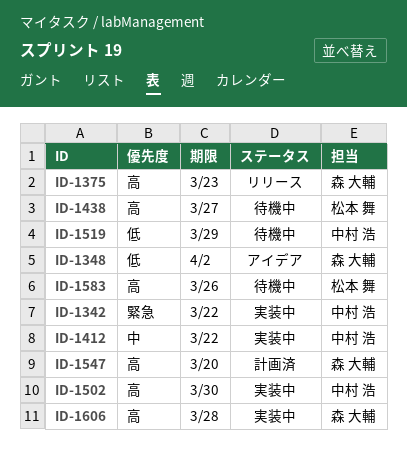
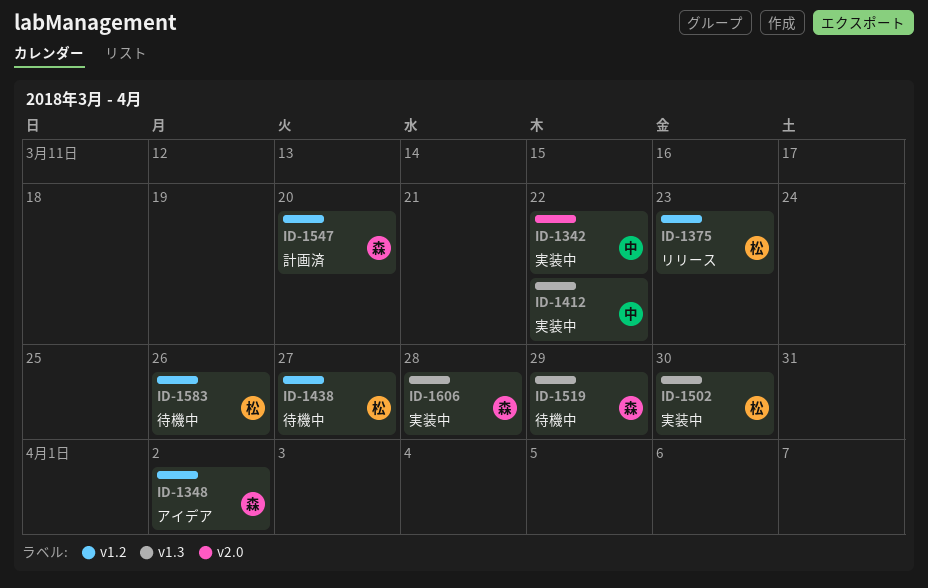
ID-1375, owner: 森 大輔 -> 松本 舞
ID-1502, owner: 中村 浩 -> 松本 舞
ID-1519, owner: 中村 浩 -> 森 大輔

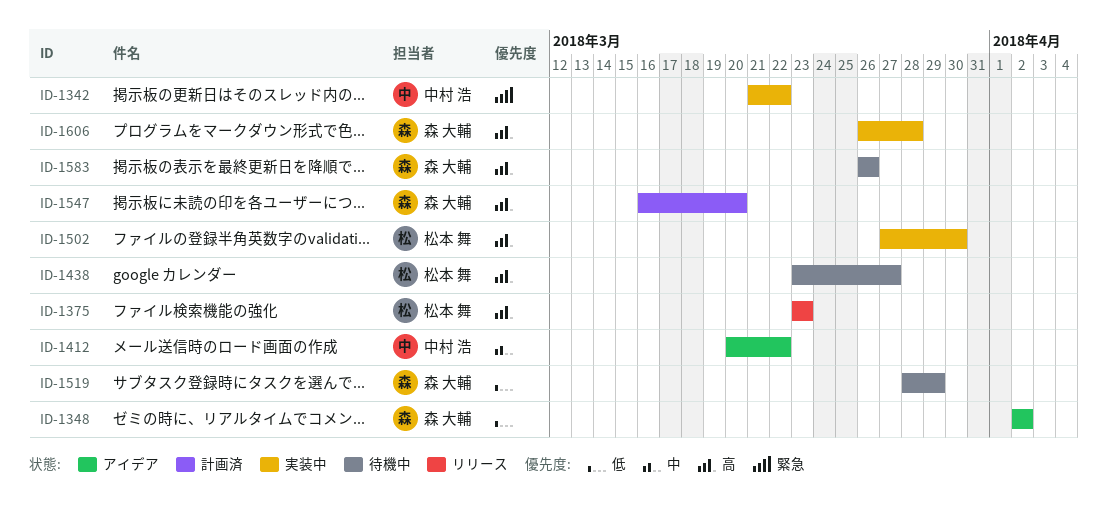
ID-1412, status: 実装中 -> アイデア
ID-1583, owner: 松本 舞 -> 森 大輔

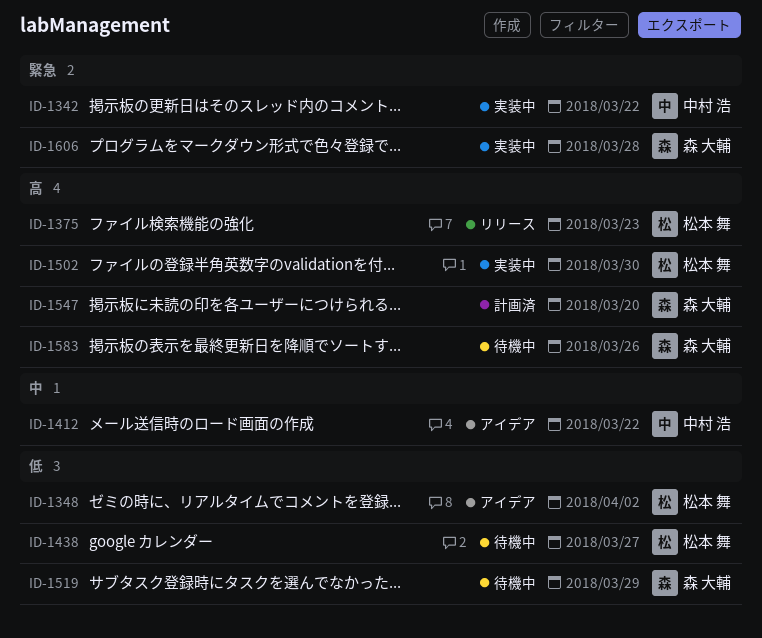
ID-1348, owner: 森 大輔 -> 松本 舞
ID-1438, priority: 高 -> 低
ID-1606, priority: 高 -> 緊急

